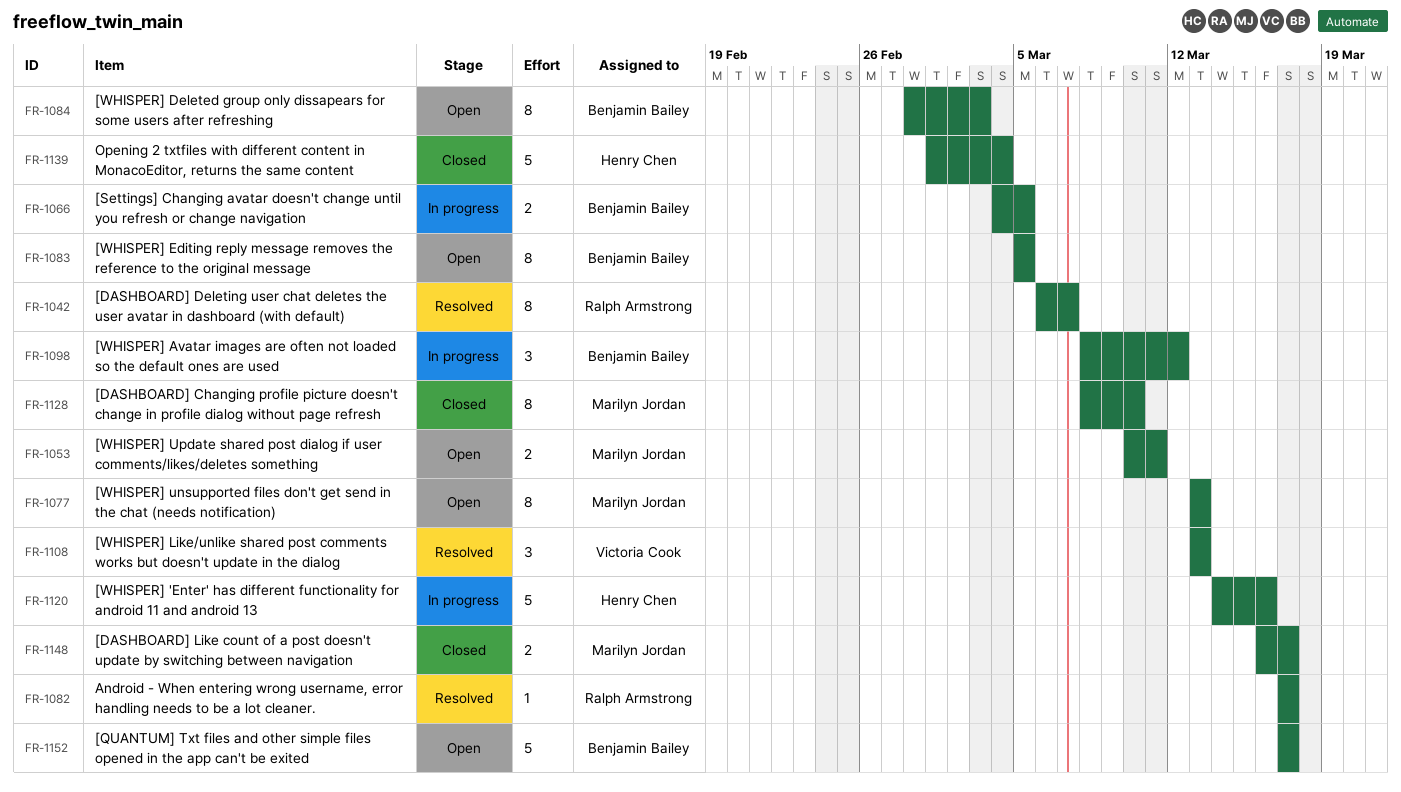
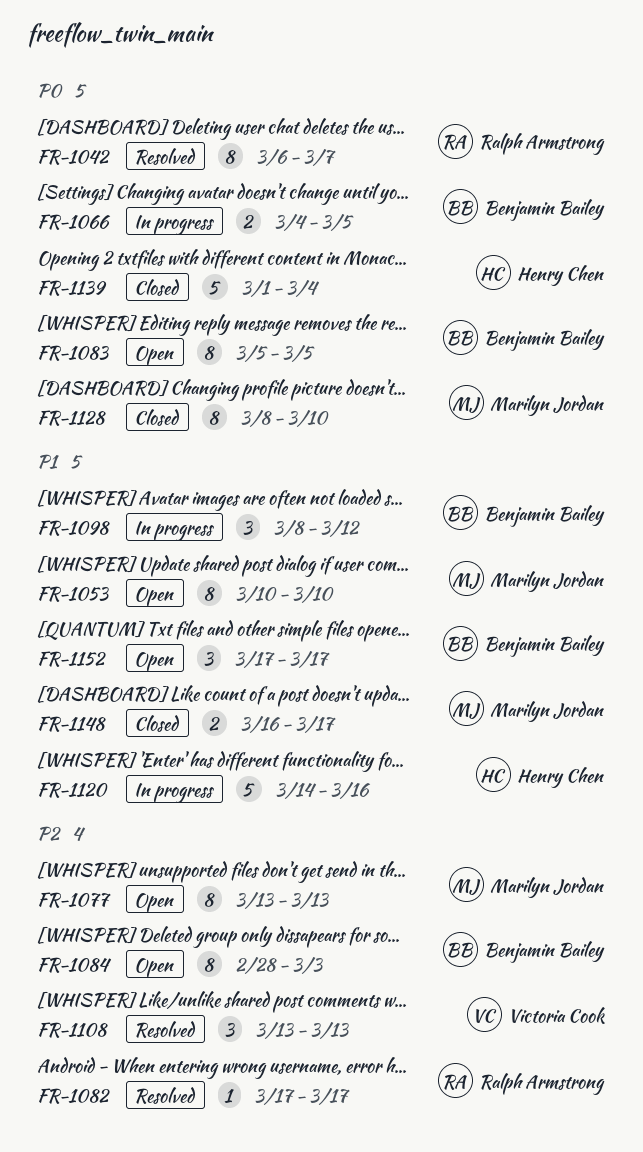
FR-1053, estimate: 2 -> 8
FR-1053, due: Mar 11 -> Mar 10
FR-1152, estimate: 5 -> 3

